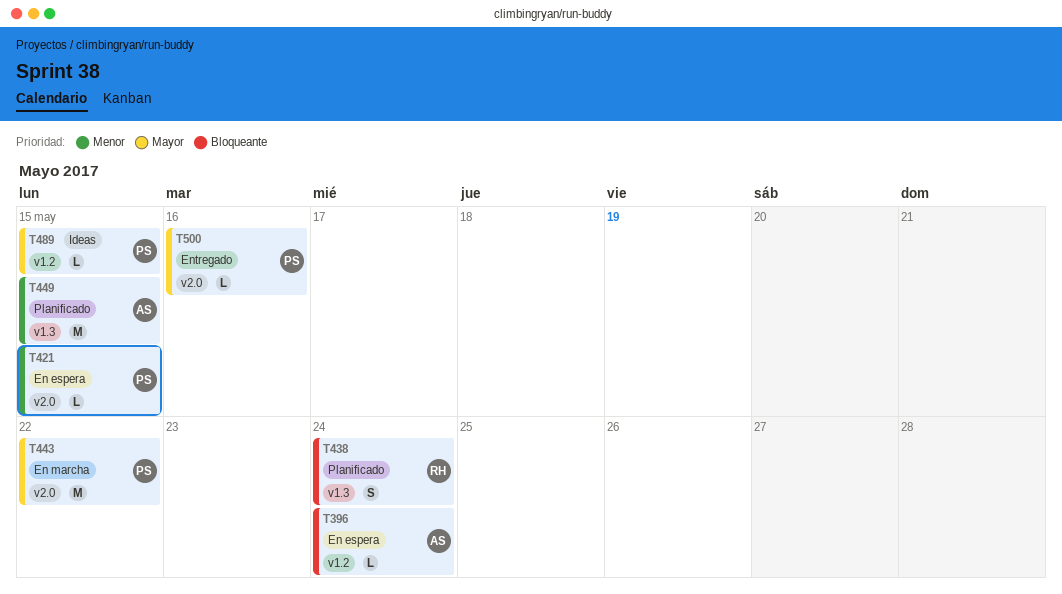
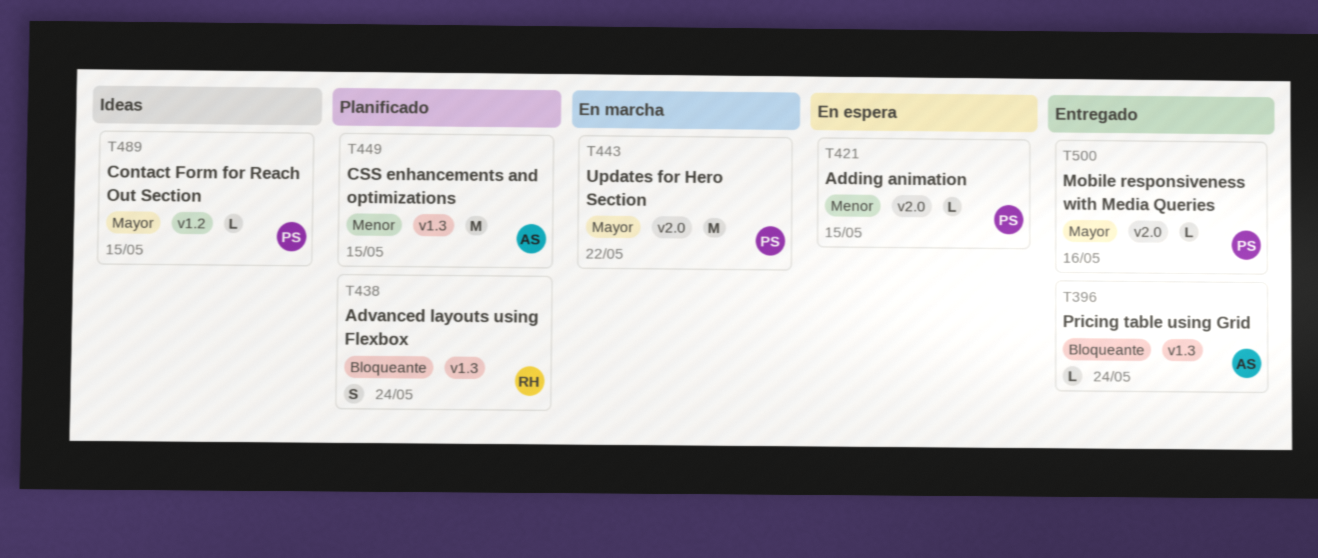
T396, status: En espera -> Entregado
T396, label: v1.2 -> v1.3

